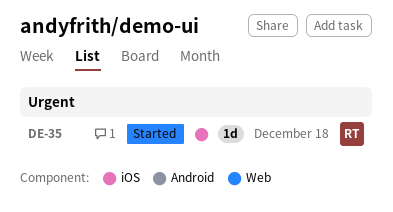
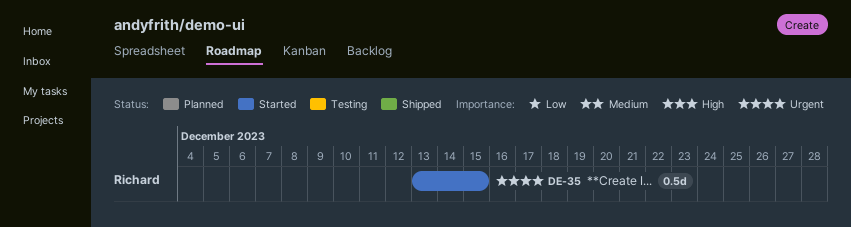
DE-35, estimate: 1d -> 0.5d
DE-35, due: Dec 18 -> Dec 15

